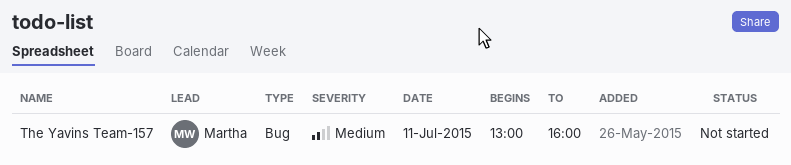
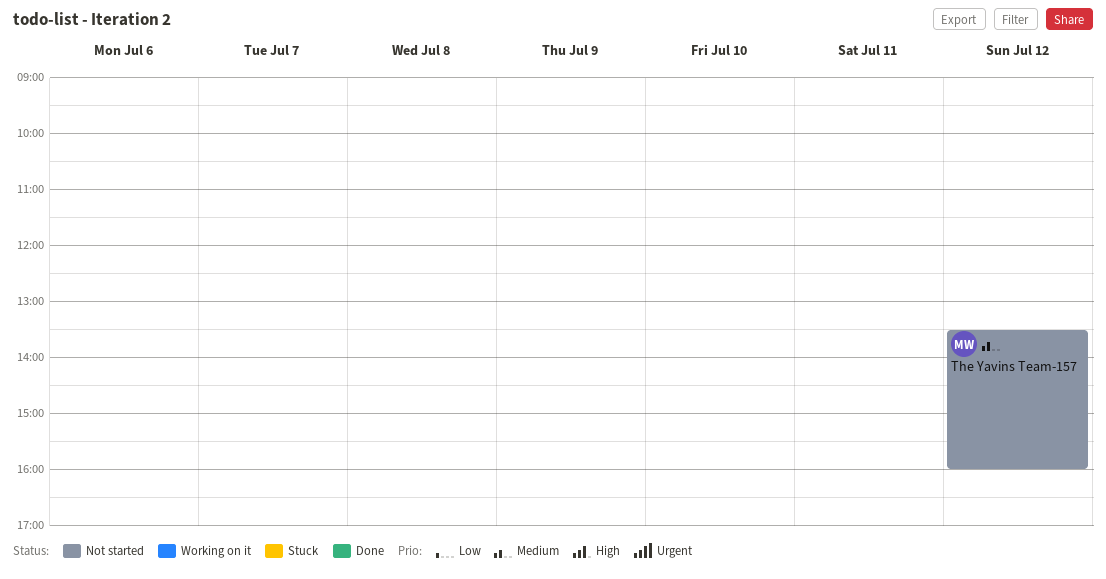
The Yavins Team-157, day: Jul 11 -> Jul 12
The Yavins Team-157, begins: 13:00 -> 13:30

